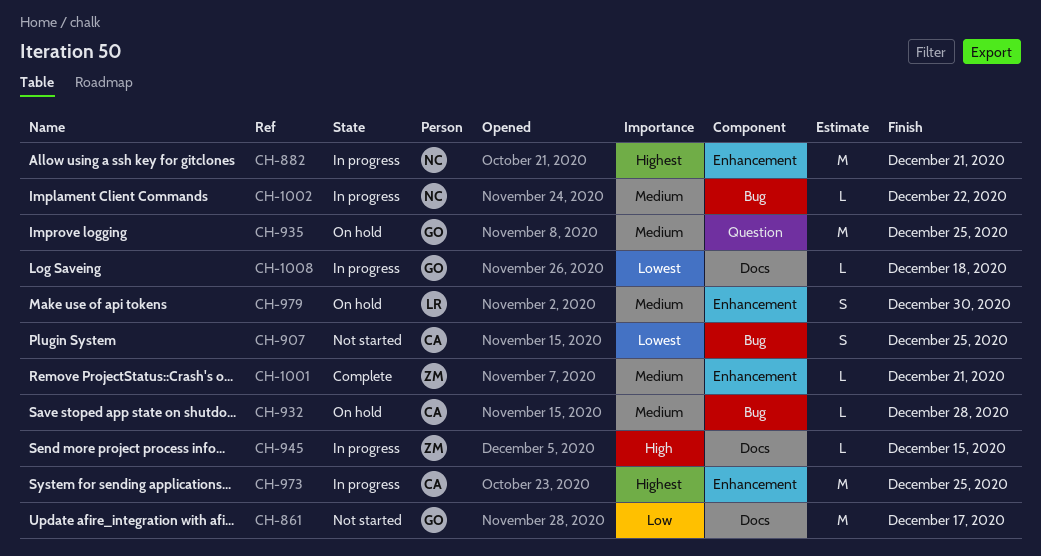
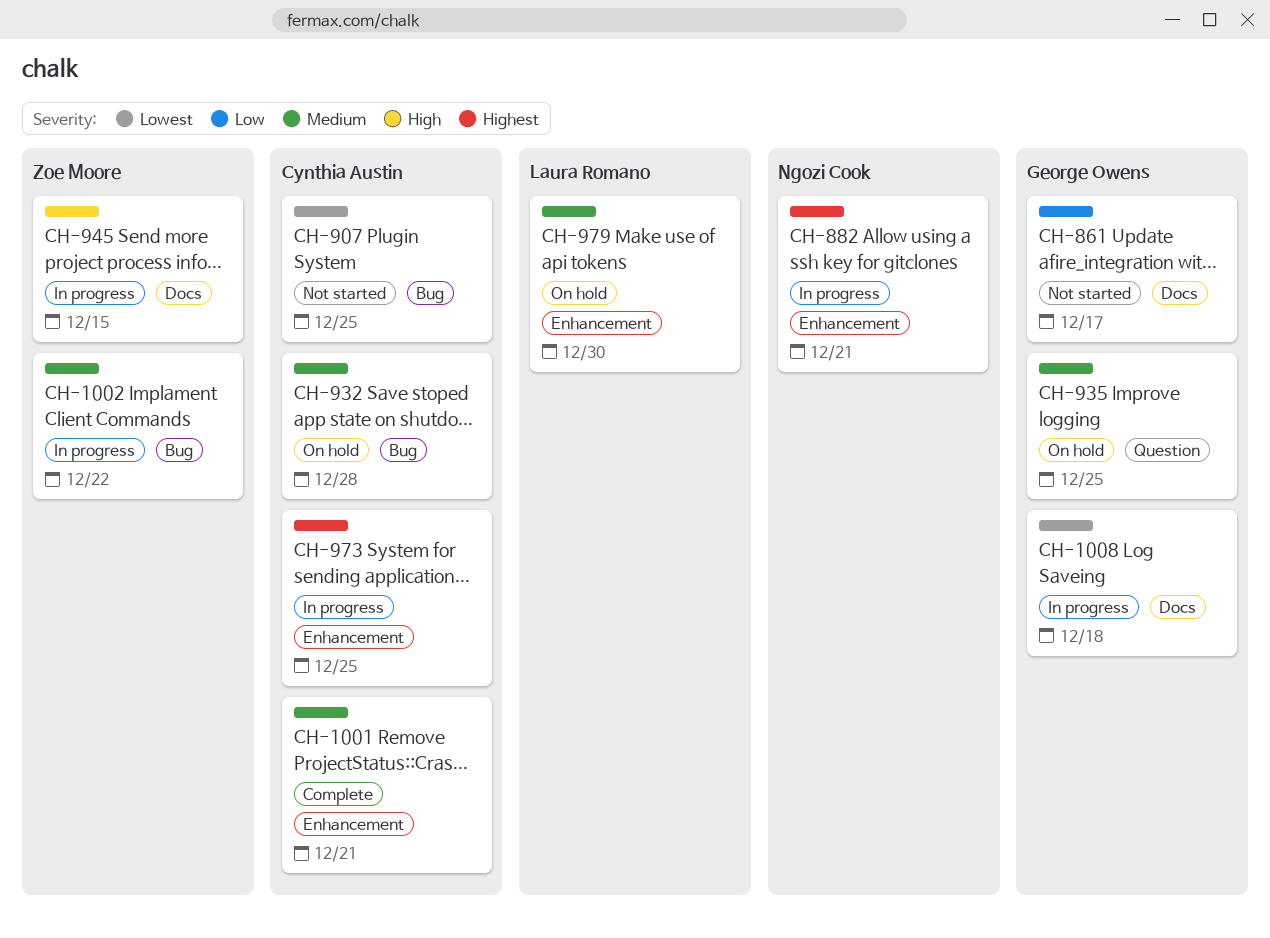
CH-1001, owner: Zoe Moore -> Cynthia Austin
CH-1002, owner: Ngozi Cook -> Zoe Moore

